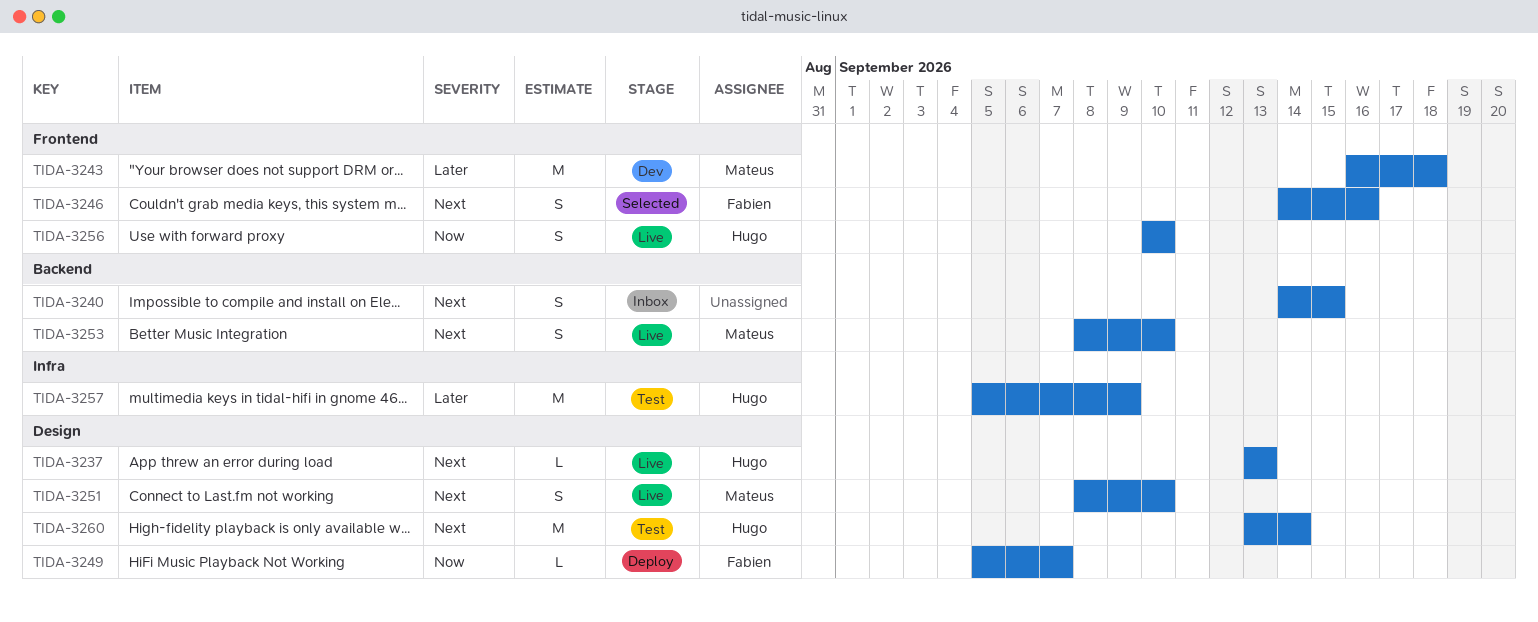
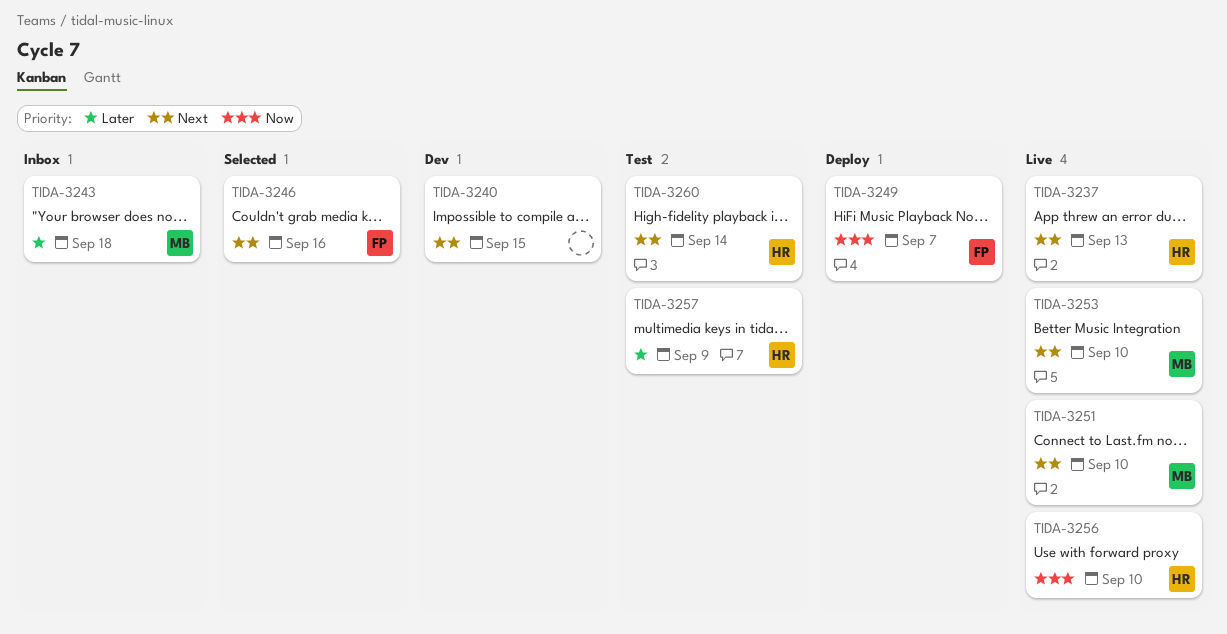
TIDA-3240, status: Inbox -> Dev
TIDA-3243, status: Dev -> Inbox

